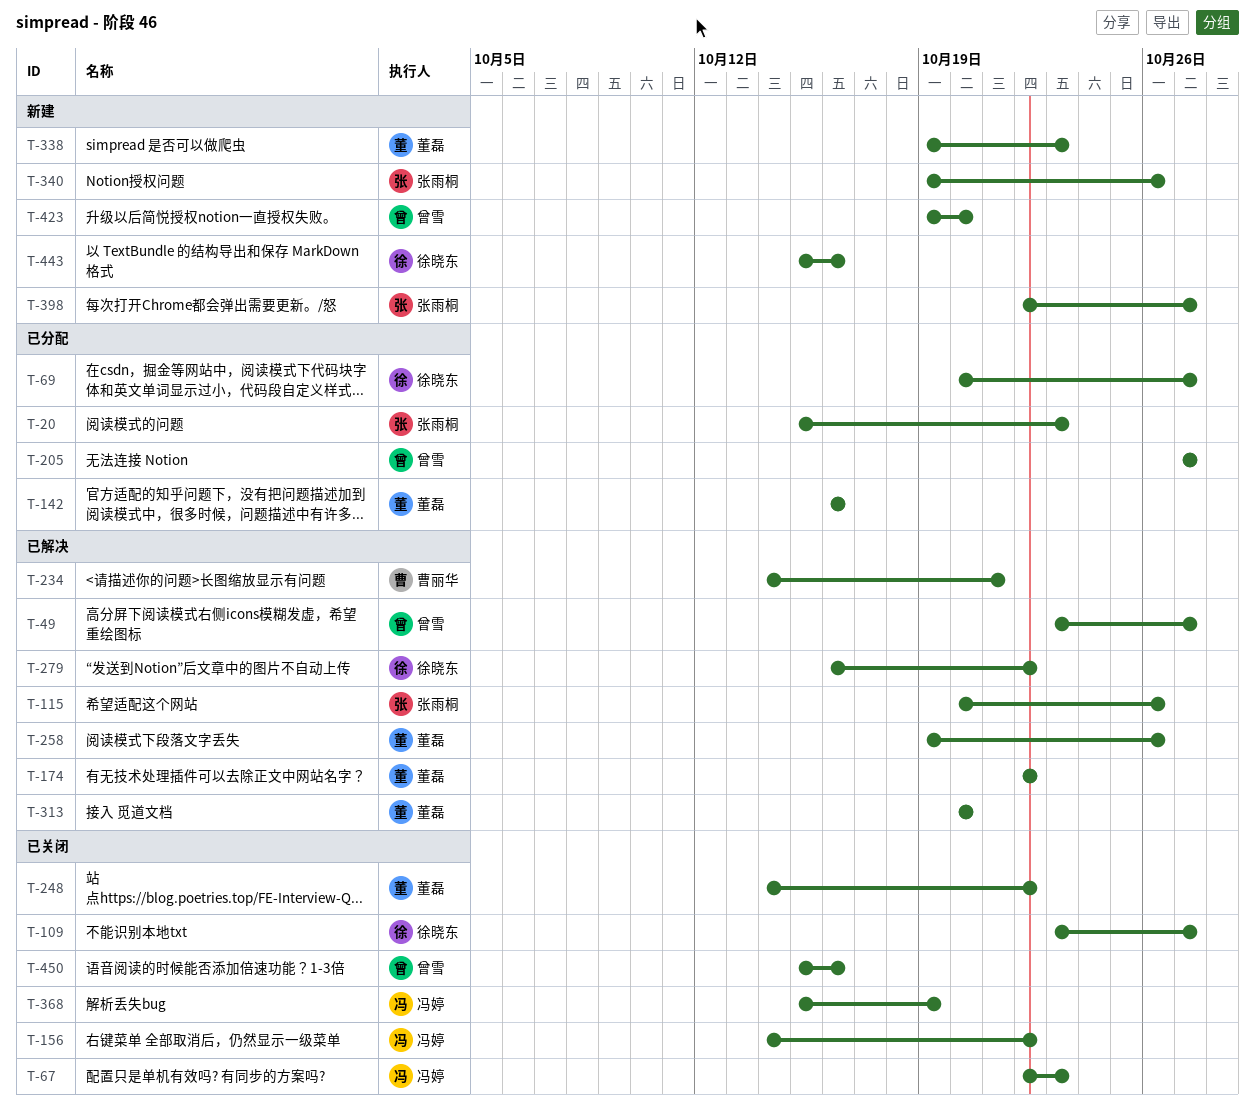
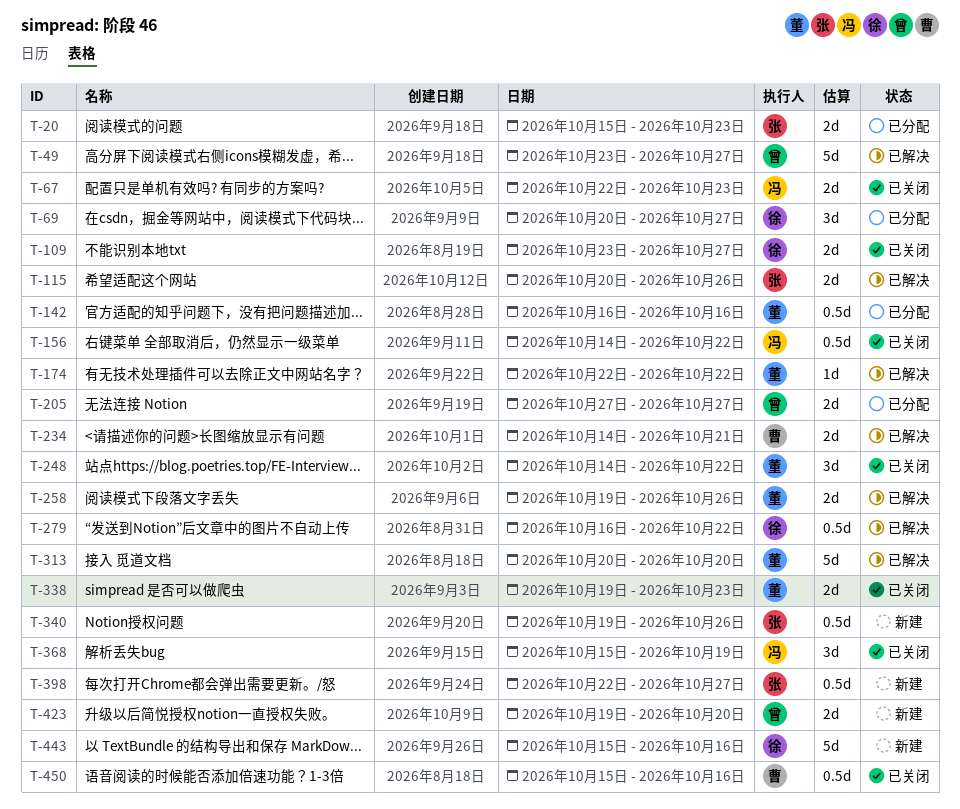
T-338, status: 新建 -> 已关闭
T-450, owner: 曾雪 -> 曹丽华

